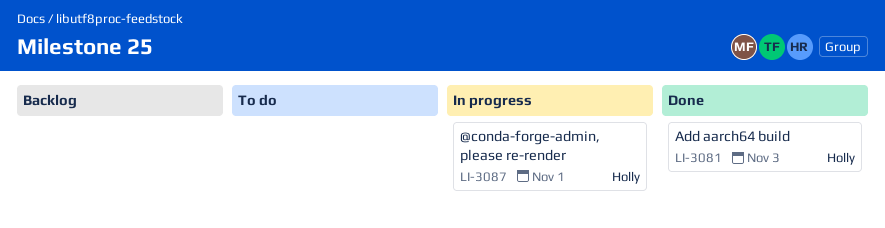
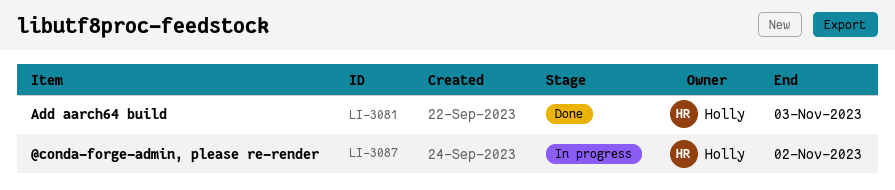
LI-3087, due: Nov 1 -> Nov 2

